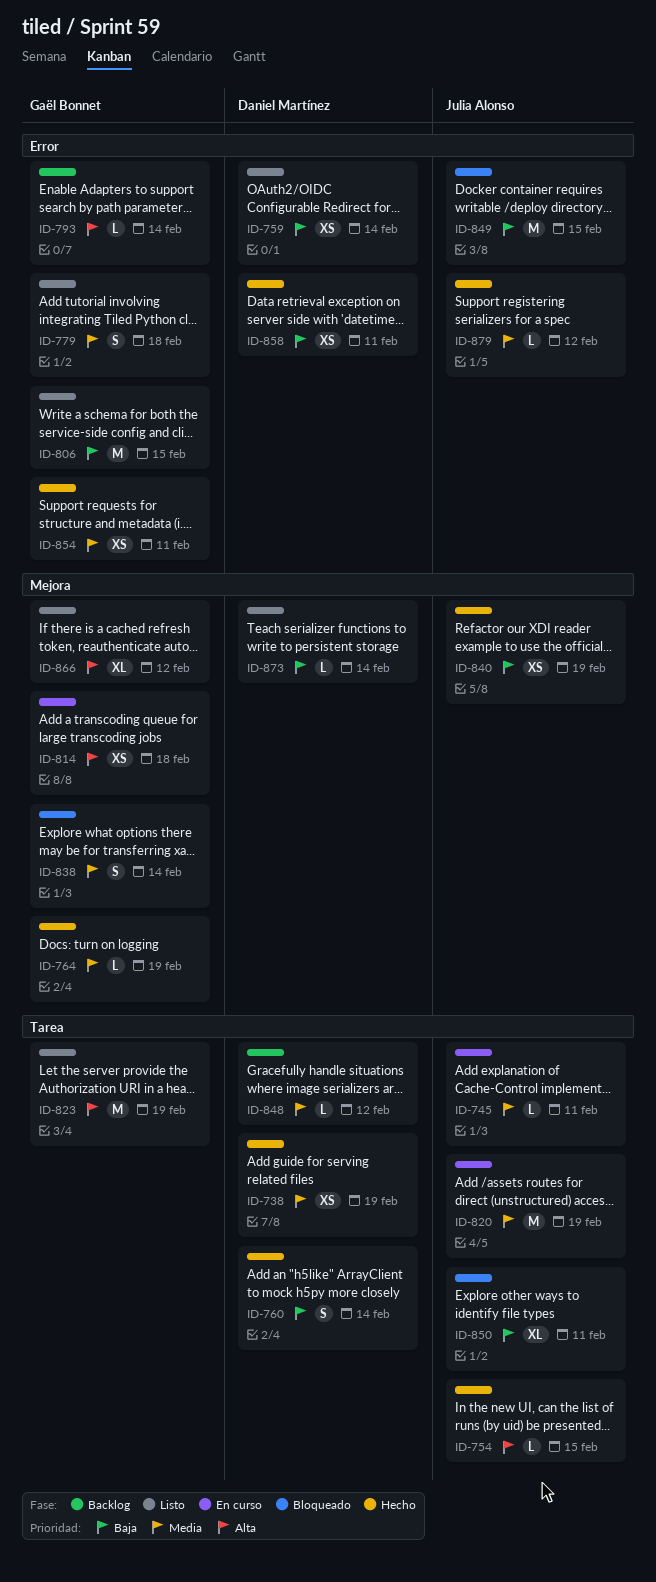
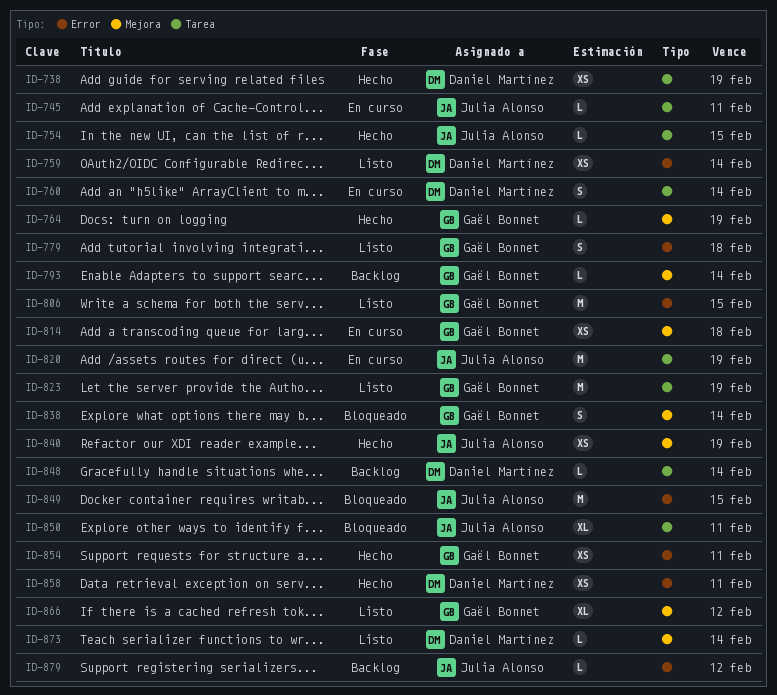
ID-760, status: Hecho -> En curso
ID-793, label: Error -> Mejora
ID-848, due: Feb 12 -> Feb 14
ID-879, status: Hecho -> Backlog

